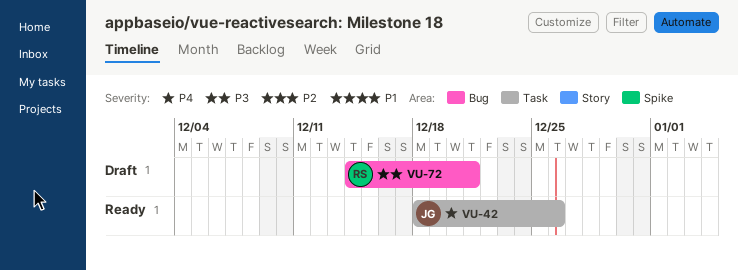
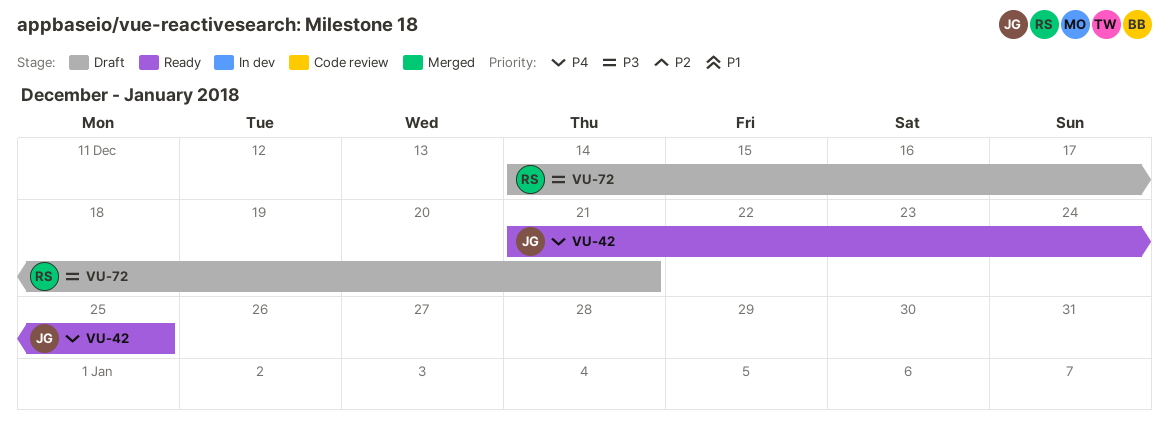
VU-42, start: Dec 18 -> Dec 21
VU-42, due: Dec 26 -> Dec 25

